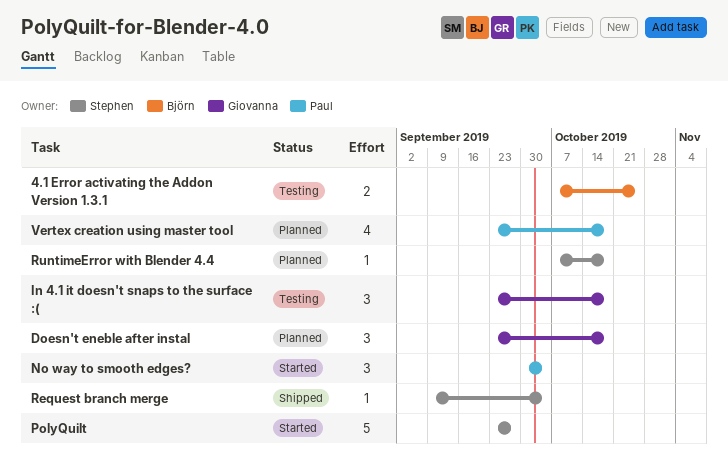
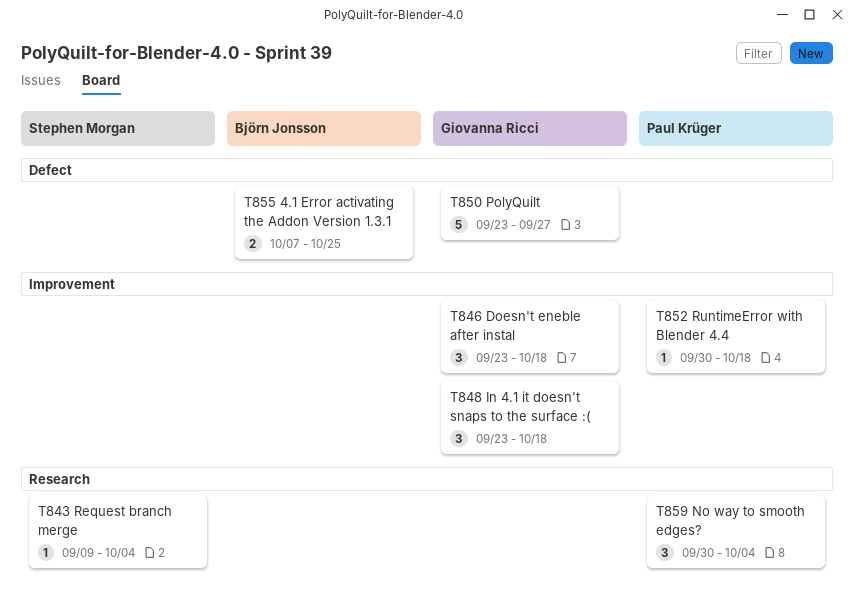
PolyQuilt, owner: Stephen Morgan -> Giovanna Ricci
RuntimeError with Blender 4.4, owner: Stephen Morgan -> Paul Krüger
RuntimeError with Blender 4.4, start: Oct 7 -> Sep 30
Vertex creation using master tool: present -> none

